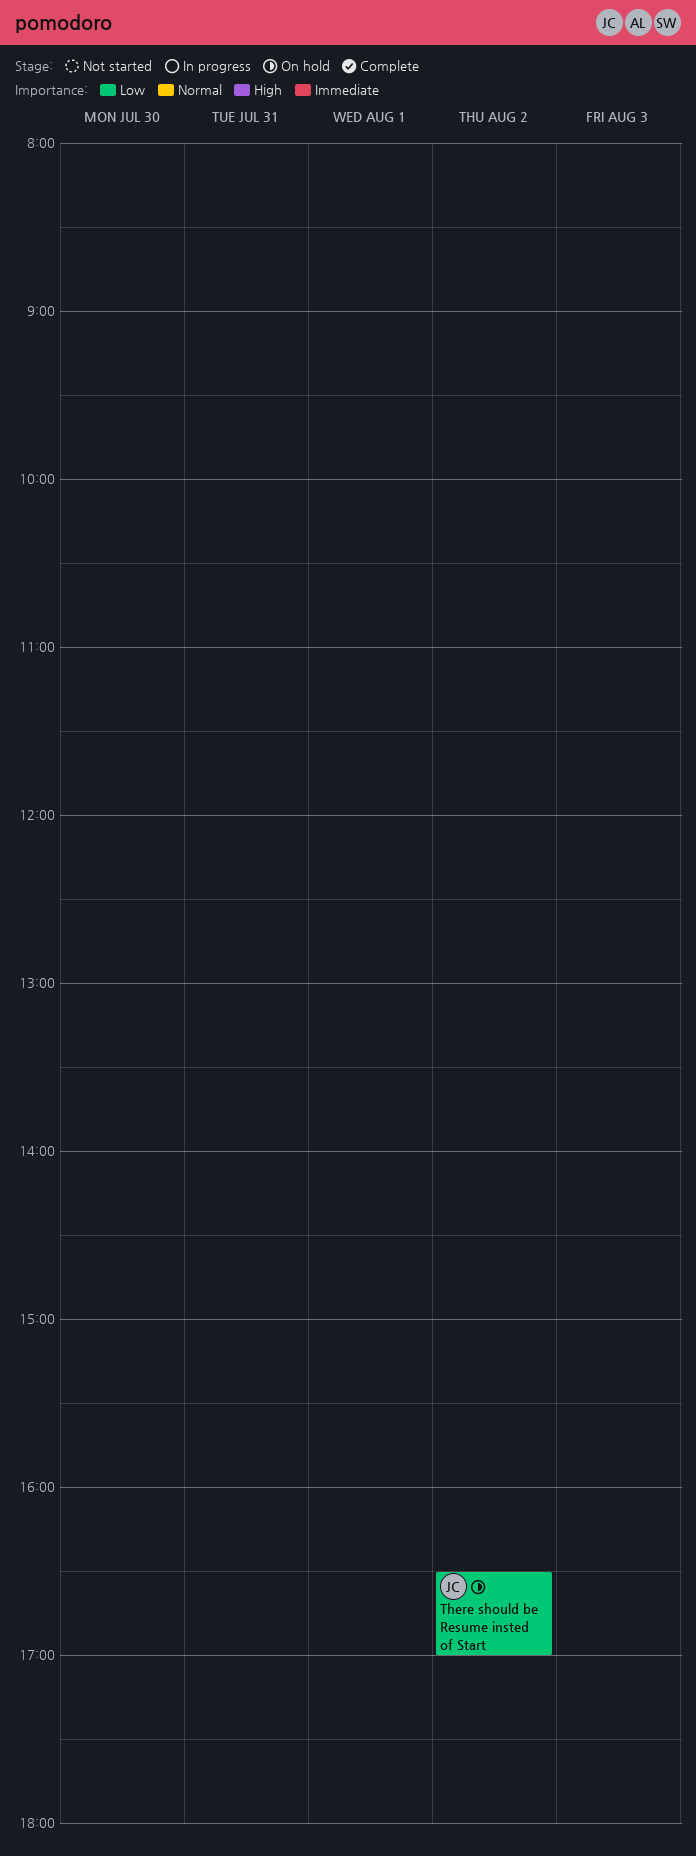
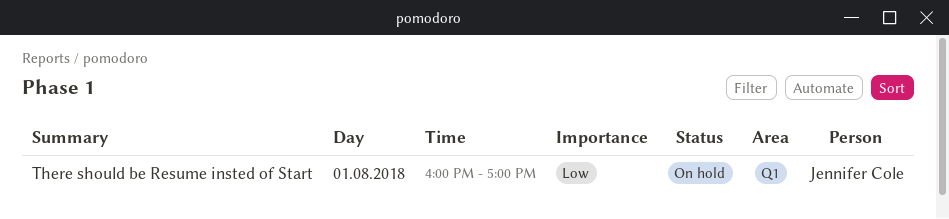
There should be Resume insted of Start, day: Aug 2 -> Aug 1
There should be Resume insted of Start, begins: 16:30 -> 16:00

